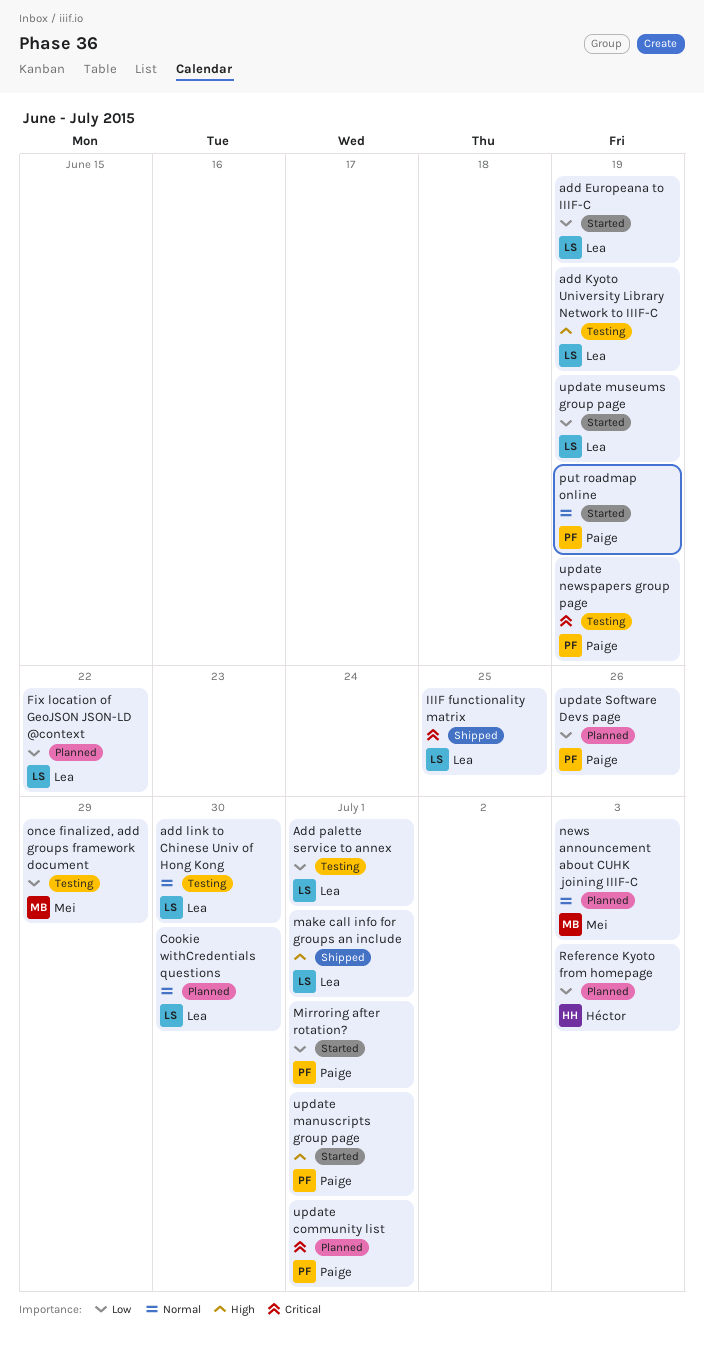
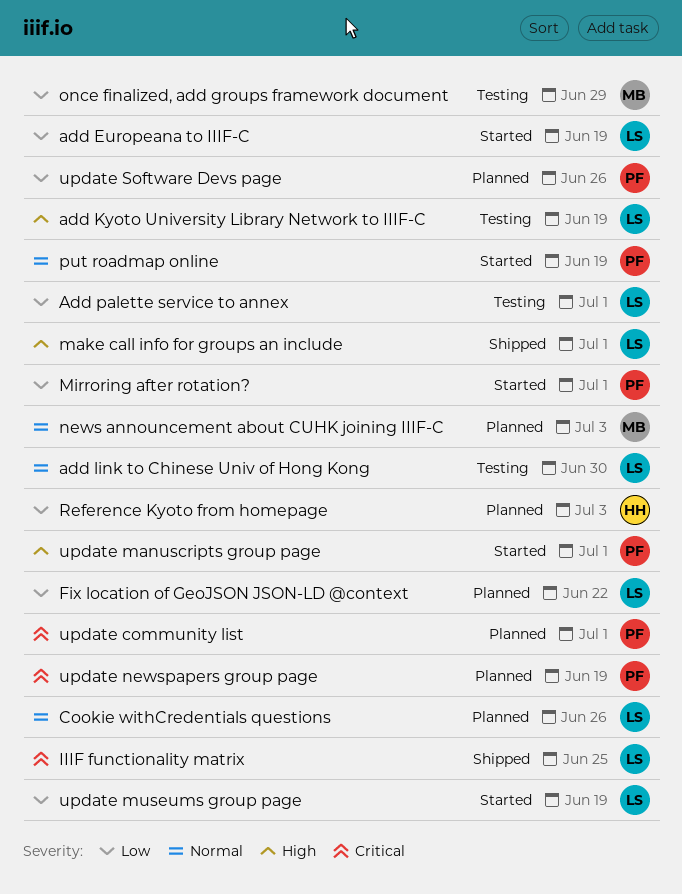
Cookie withCredentials questions, due: Jun 30 -> Jun 26
update newspapers group page, status: Testing -> Planned

